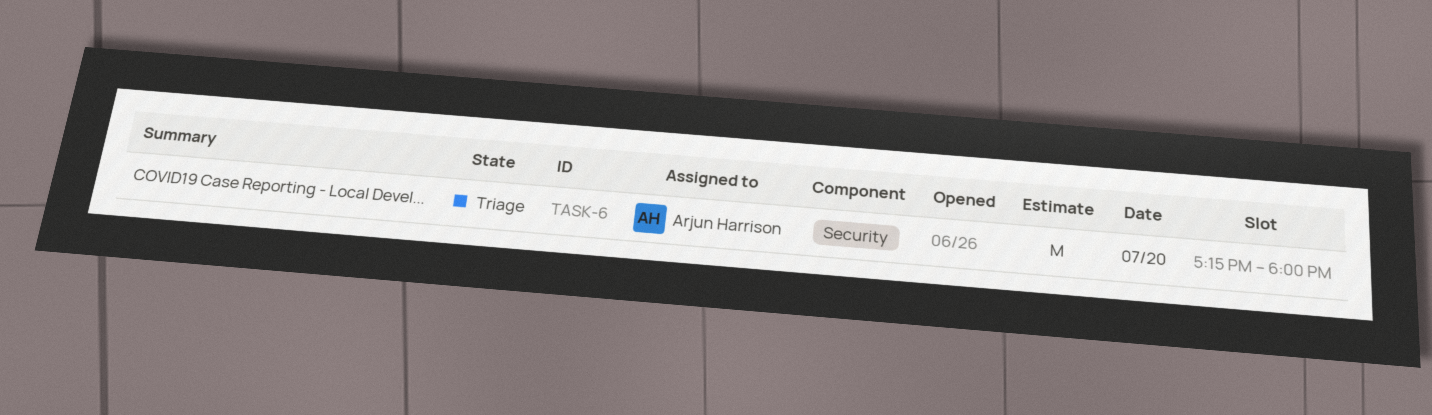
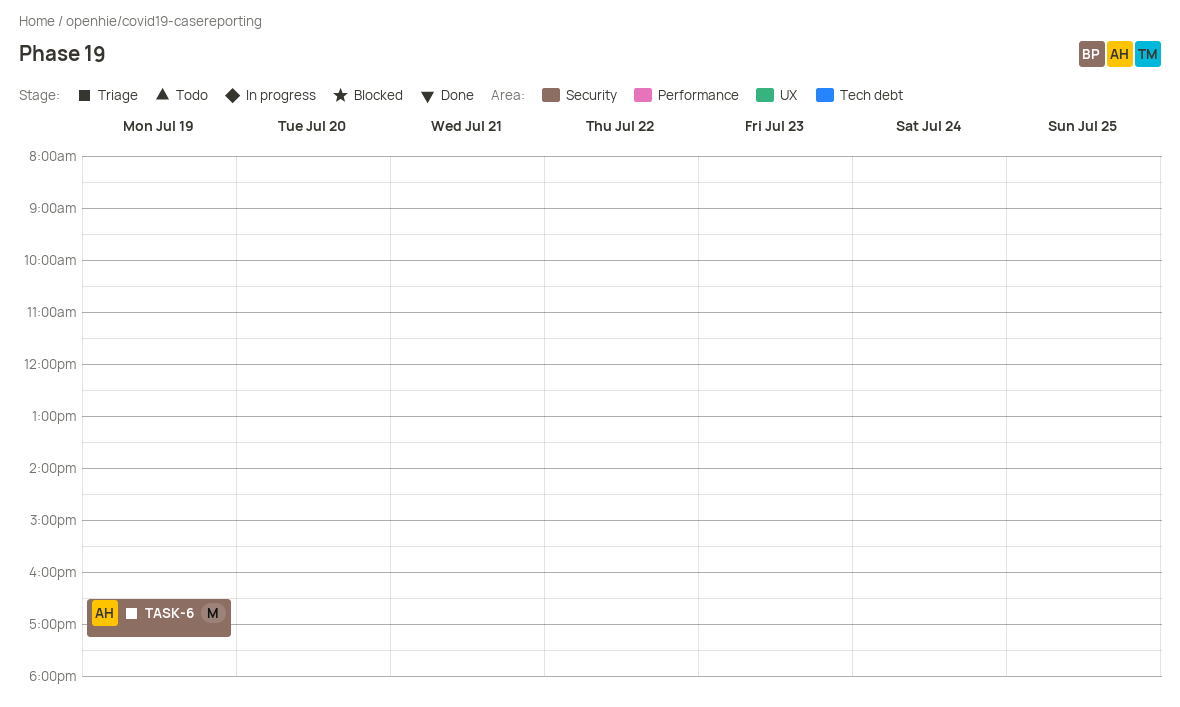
TASK-6, day: Jul 20 -> Jul 19
TASK-6, begins: 17:15 -> 16:30
TASK-6, ends: 18:00 -> 17:15

